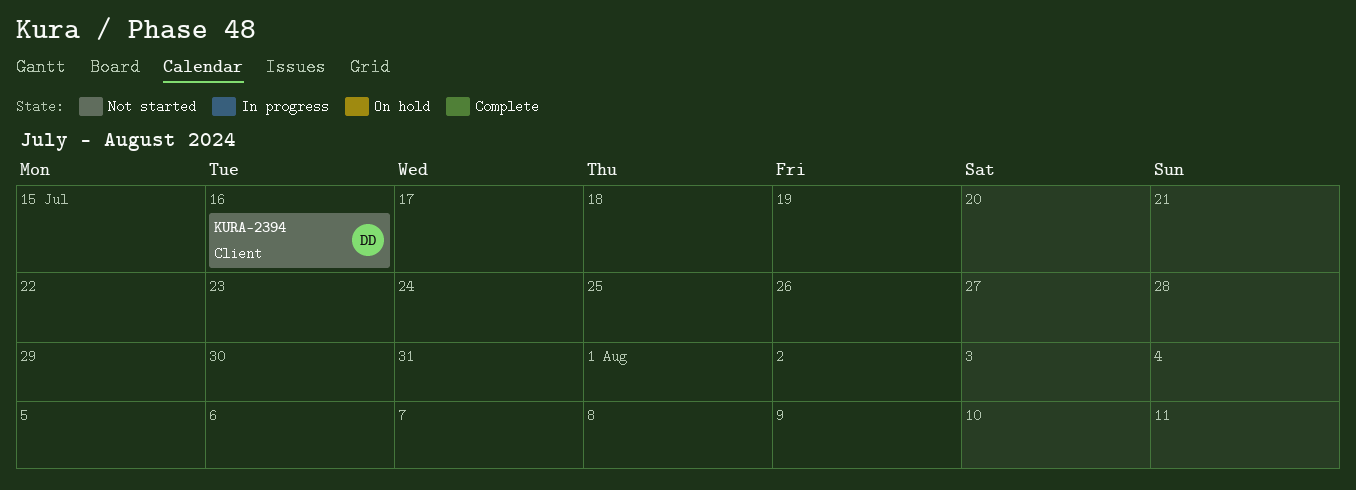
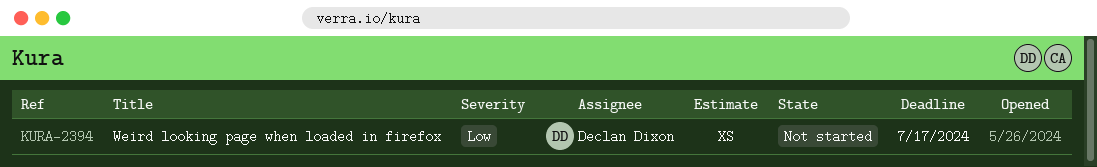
KURA-2394, due: Jul 16 -> Jul 17

